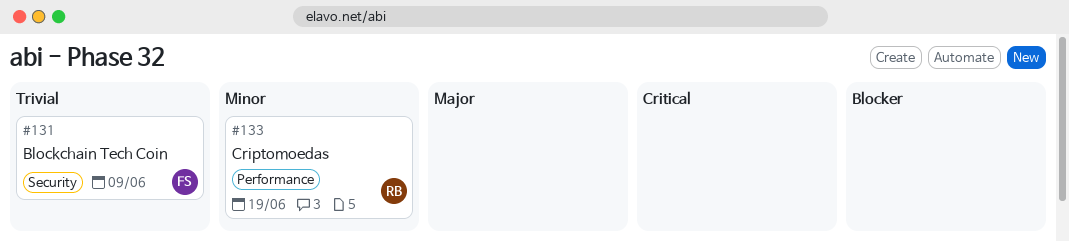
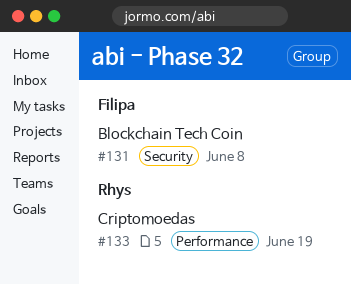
#131, due: Jun 9 -> Jun 8

